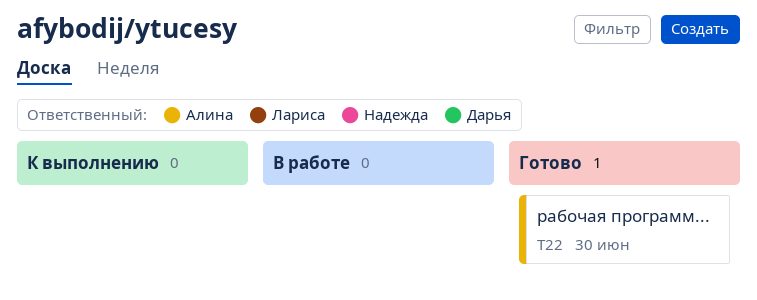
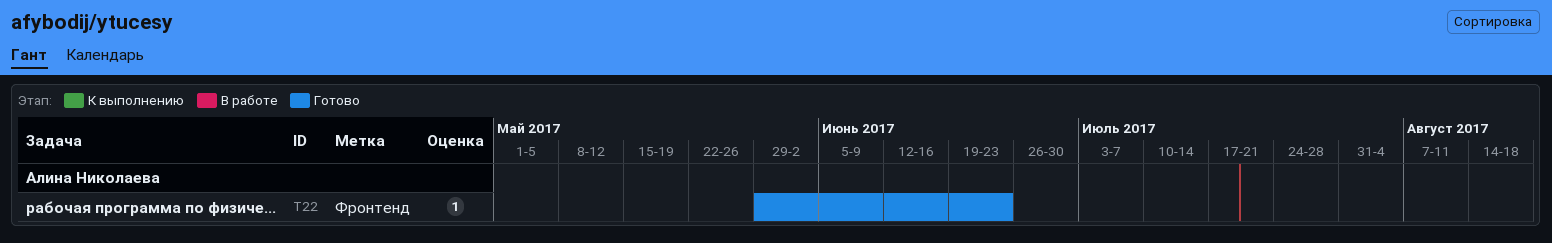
T22, due: Jun 30 -> Jun 23

